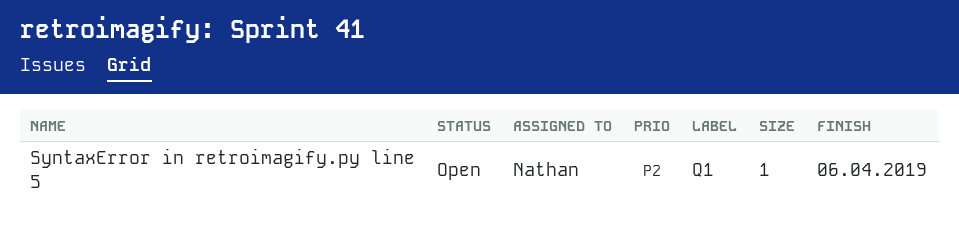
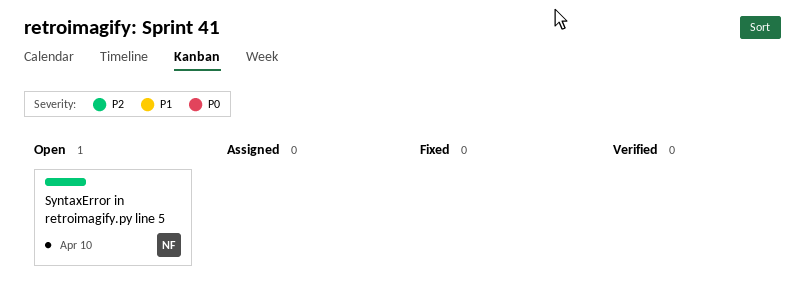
SyntaxError in retroimagify.py line 5, due: Apr 6 -> Apr 10

